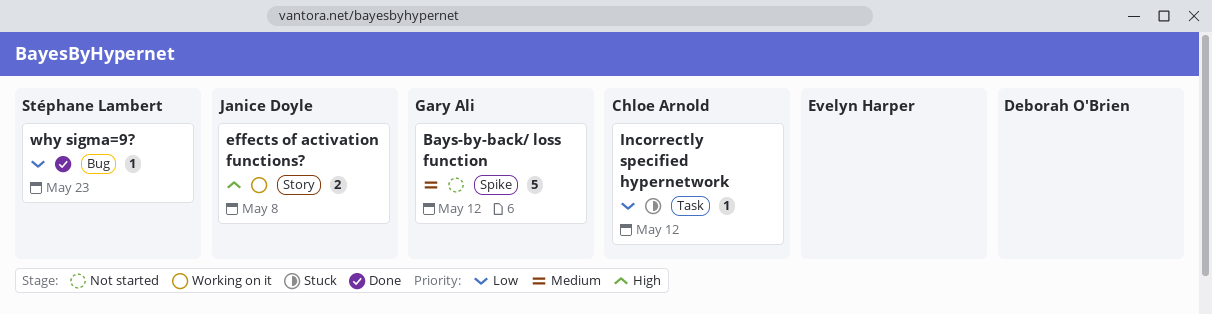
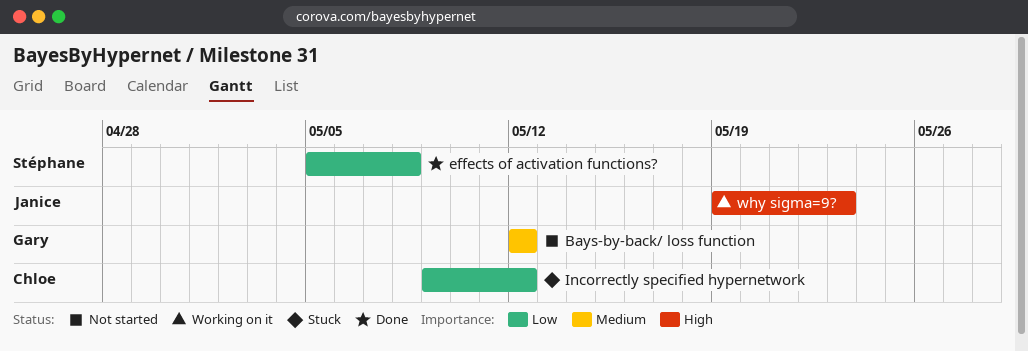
effects of activation functions?, status: Working on it -> Done
effects of activation functions?, owner: Janice Doyle -> Stéphane Lambert
effects of activation functions?, priority: High -> Low
why sigma=9?, status: Done -> Working on it
why sigma=9?, owner: Stéphane Lambert -> Janice Doyle
why sigma=9?, priority: Low -> High

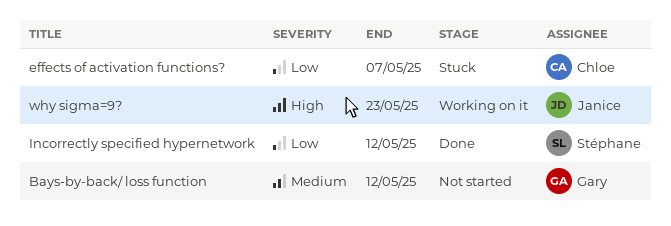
effects of activation functions?, status: Done -> Stuck
effects of activation functions?, owner: Stéphane -> Chloe
effects of activation functions?, due: May 8 -> May 7
Incorrectly specified hypernetwork, status: Stuck -> Done
Incorrectly specified hypernetwork, owner: Chloe -> Stéphane

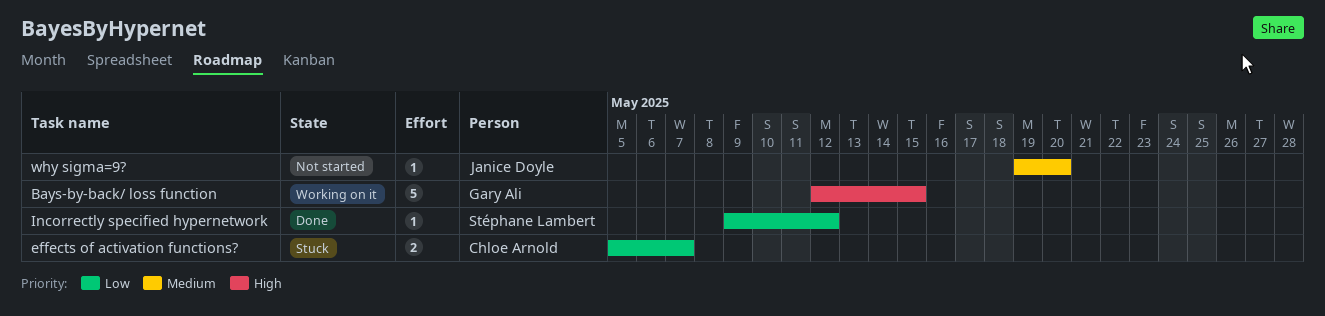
Bays-by-back/ loss function, status: Not started -> Working on it
Bays-by-back/ loss function, priority: Medium -> High
Bays-by-back/ loss function, due: May 12 -> May 15
why sigma=9?, status: Working on it -> Not started
why sigma=9?, priority: High -> Medium
why sigma=9?, due: May 23 -> May 20

